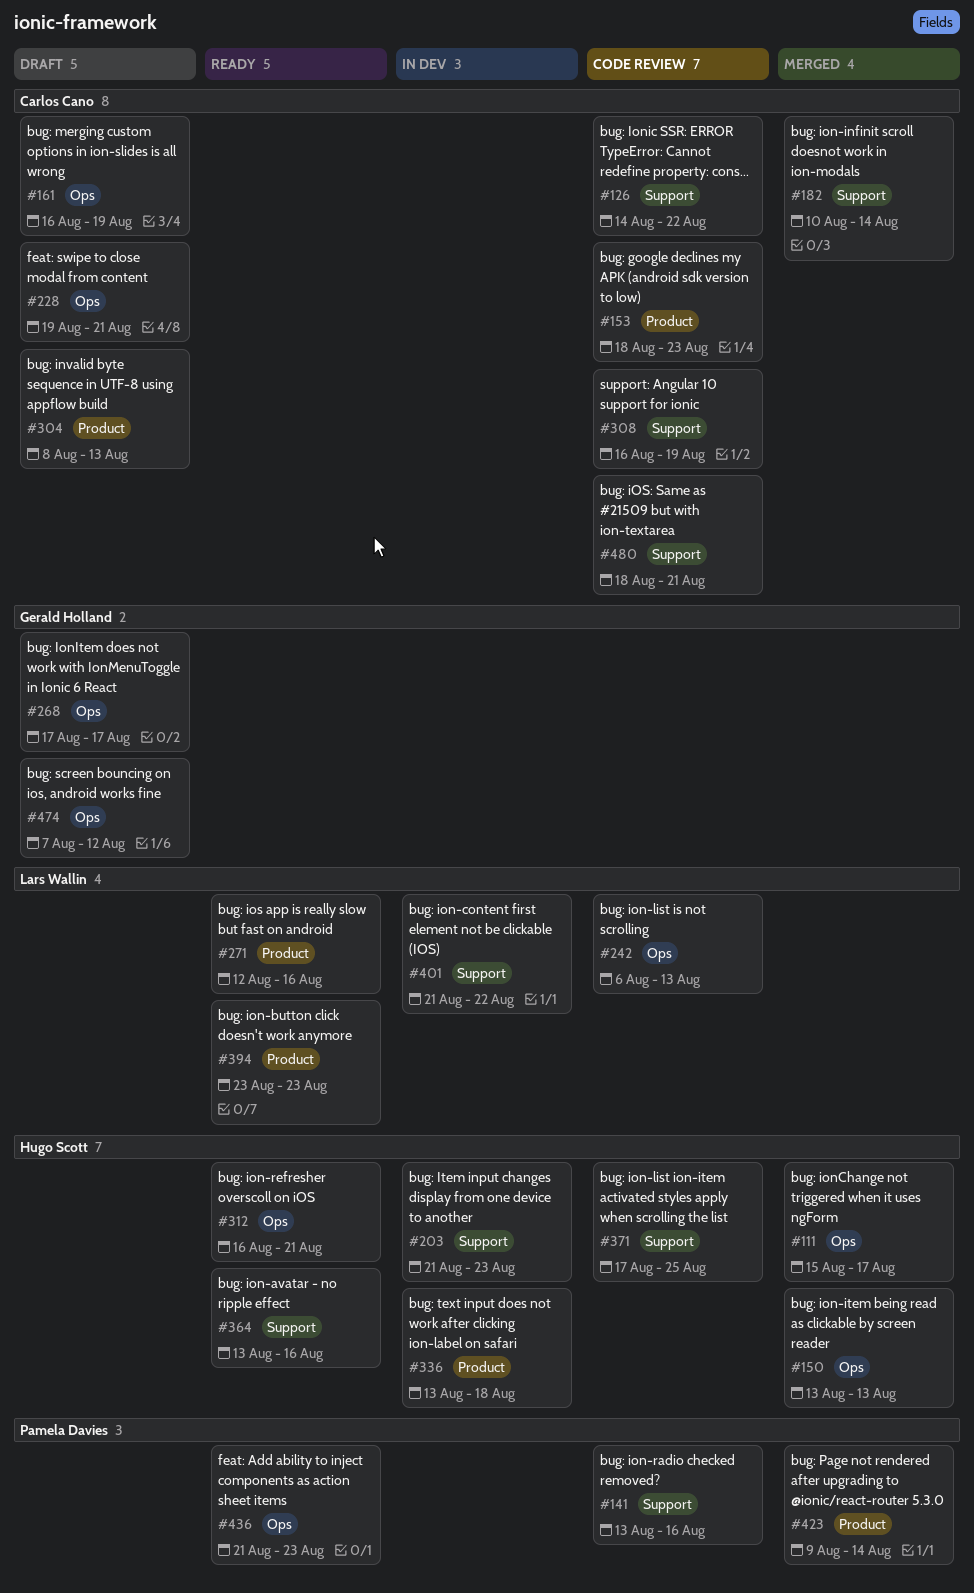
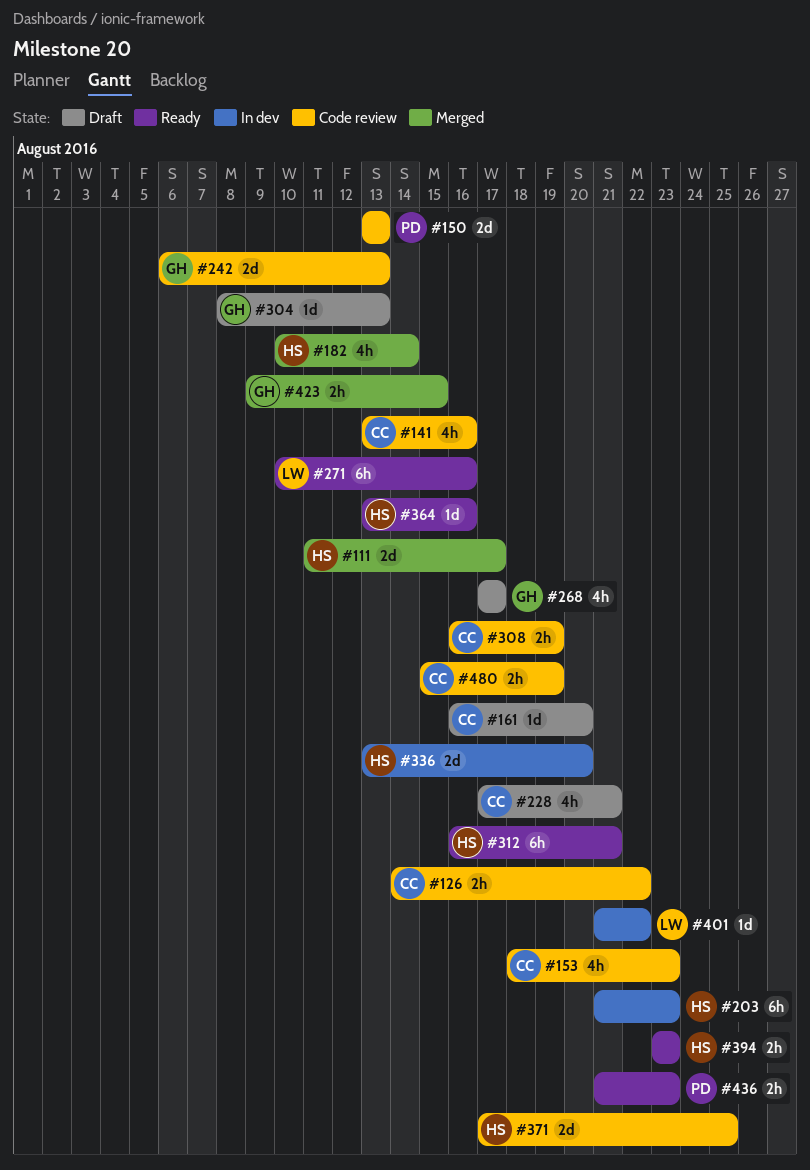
#111, start: Aug 15 -> Aug 11
#141, owner: Pamela Davies -> Carlos Cano
#150, status: Merged -> Code review
#150, owner: Hugo Scott -> Pamela Davies
#161, due: Aug 19 -> Aug 20
#182, owner: Carlos Cano -> Hugo Scott
#228, start: Aug 19 -> Aug 17
#242, owner: Lars Wallin -> Gerald Holland
#271, start: Aug 12 -> Aug 10
#304, owner: Carlos Cano -> Gerald Holland
#336, due: Aug 18 -> Aug 20
#394, owner: Lars Wallin -> Hugo Scott
#423, owner: Pamela Davies -> Gerald Holland
#423, due: Aug 14 -> Aug 15
#474: present -> none
#480, start: Aug 18 -> Aug 15
#480, due: Aug 21 -> Aug 19

